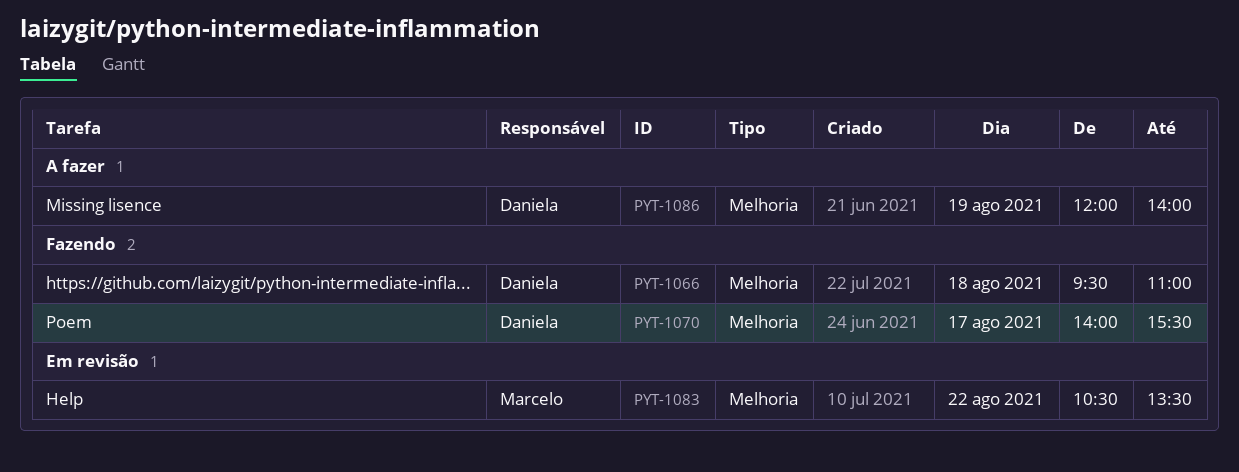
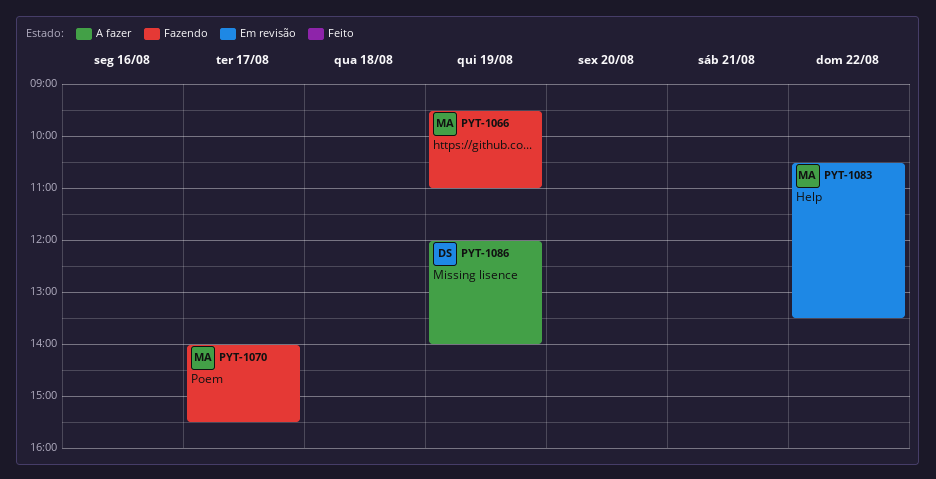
PYT-1066, owner: Daniela -> Marcelo
PYT-1066, day: Aug 18 -> Aug 19
PYT-1070, owner: Daniela -> Marcelo

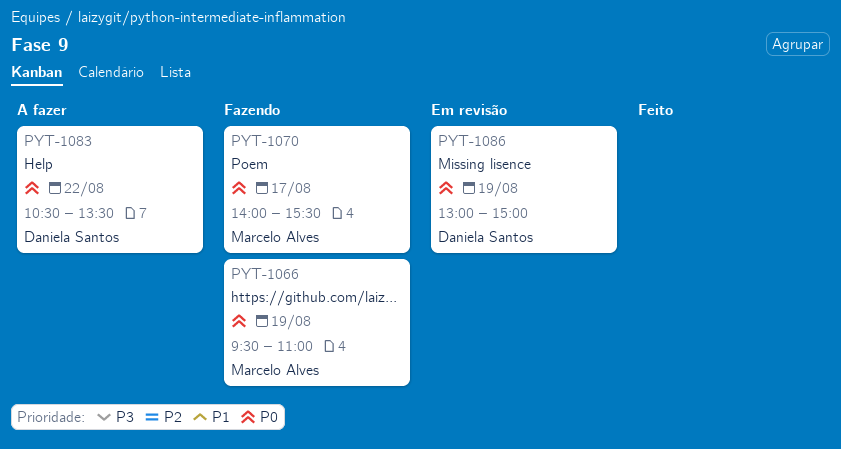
PYT-1083, status: Em revisão -> A fazer
PYT-1083, owner: Marcelo Alves -> Daniela Santos
PYT-1086, status: A fazer -> Em revisão
PYT-1086, begins: 12:00 -> 13:00
PYT-1086, ends: 14:00 -> 15:00

